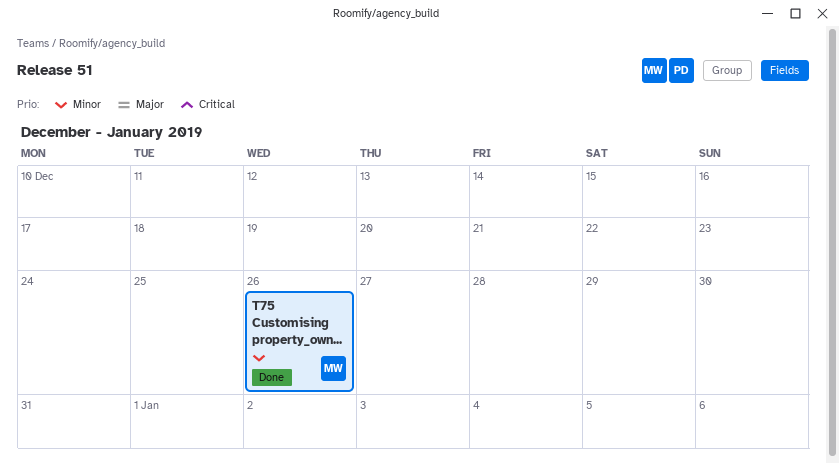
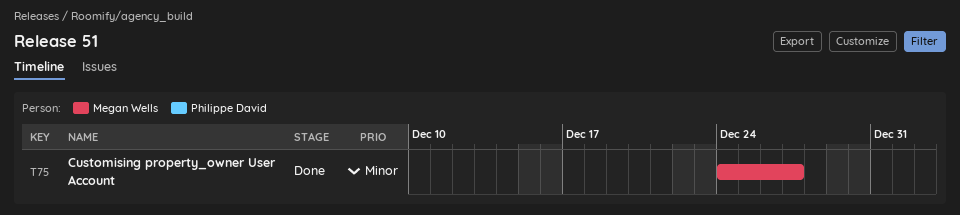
T75, due: Dec 26 -> Dec 27

